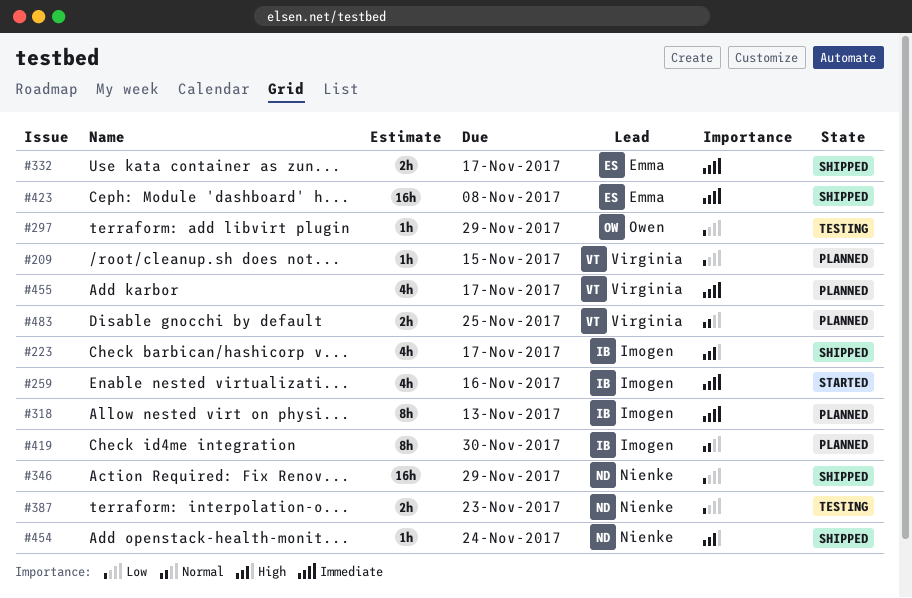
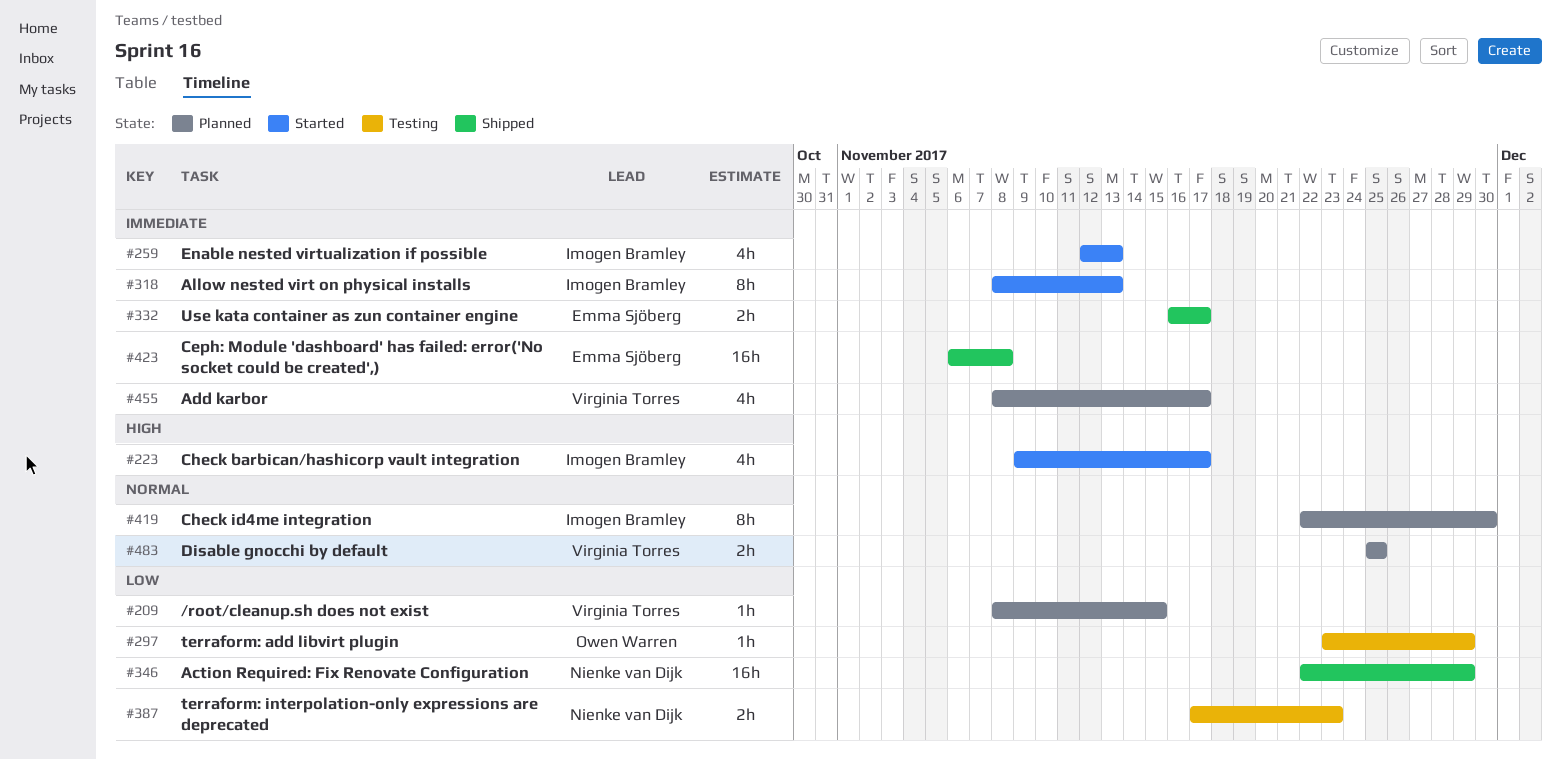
#223, status: Shipped -> Started
#259, due: Nov 16 -> Nov 13
#318, status: Planned -> Started
#454: present -> none

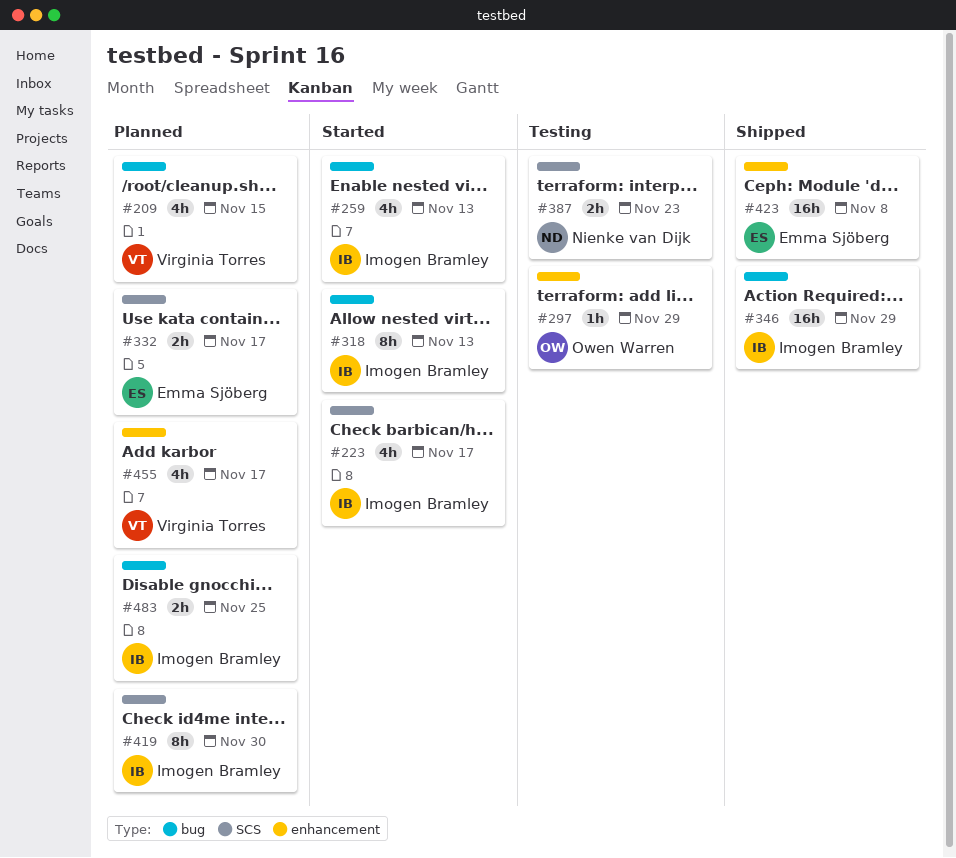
#209, estimate: 1h -> 4h
#332, status: Shipped -> Planned
#346, owner: Nienke van Dijk -> Imogen Bramley
#483, owner: Virginia Torres -> Imogen Bramley

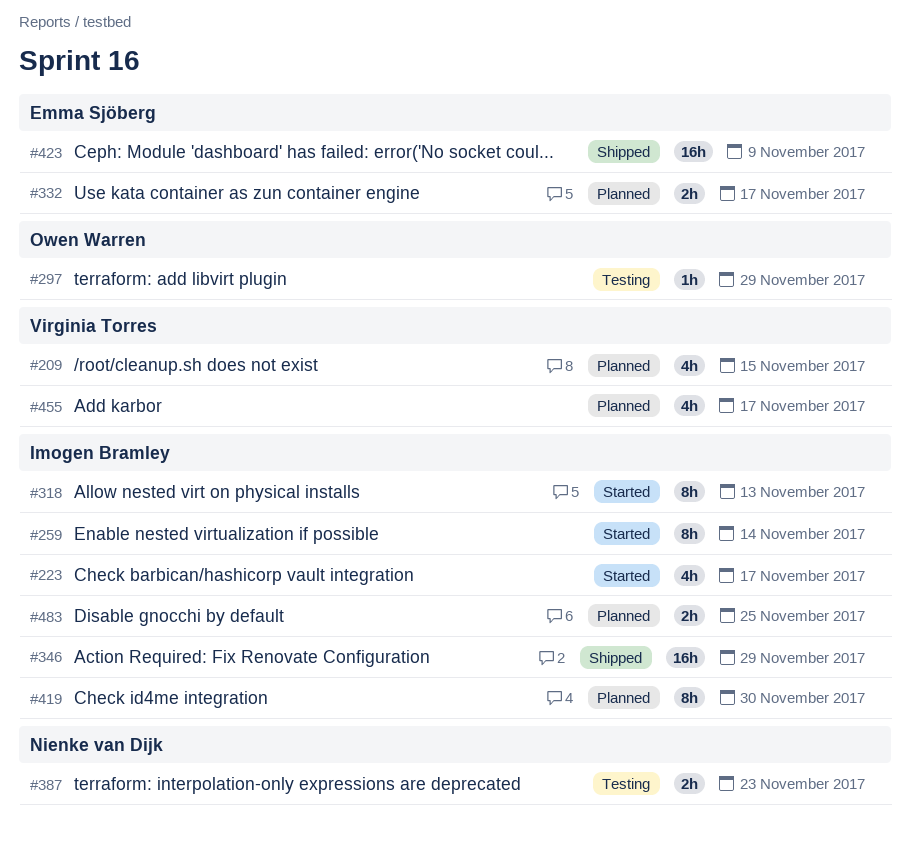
#259, estimate: 4h -> 8h
#259, due: Nov 13 -> Nov 14
#423, due: Nov 8 -> Nov 9

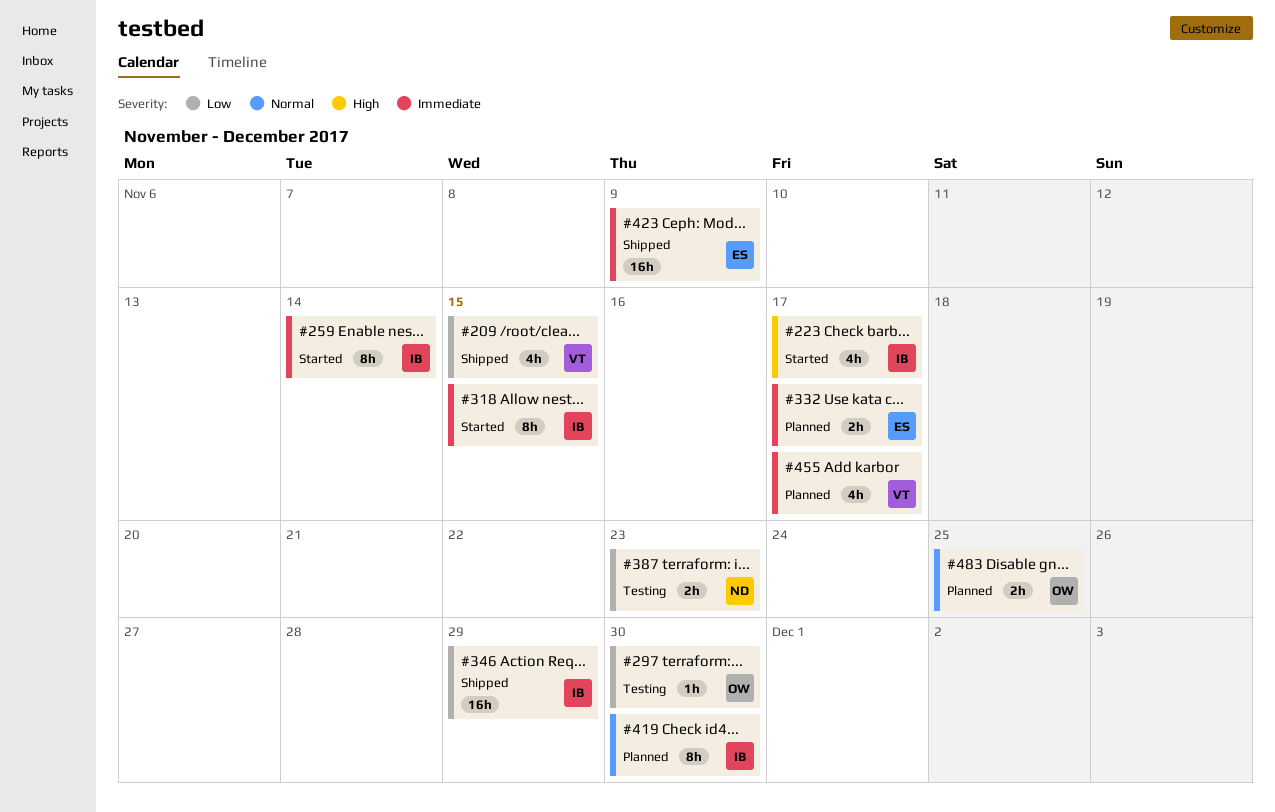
#209, status: Planned -> Shipped
#297, due: Nov 29 -> Nov 30
#318, due: Nov 13 -> Nov 15
#483, owner: Imogen Bramley -> Owen Warren

